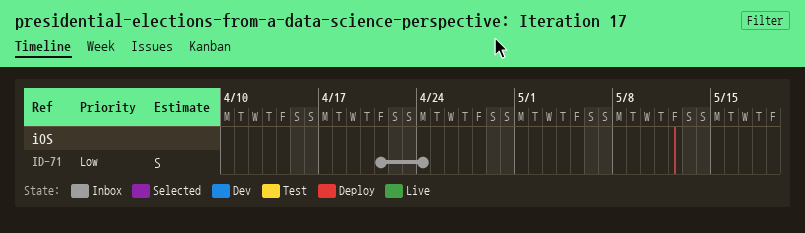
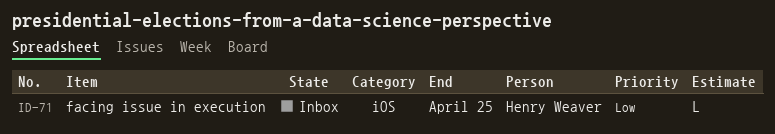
ID-71, estimate: S -> L
ID-71, due: Apr 24 -> Apr 25

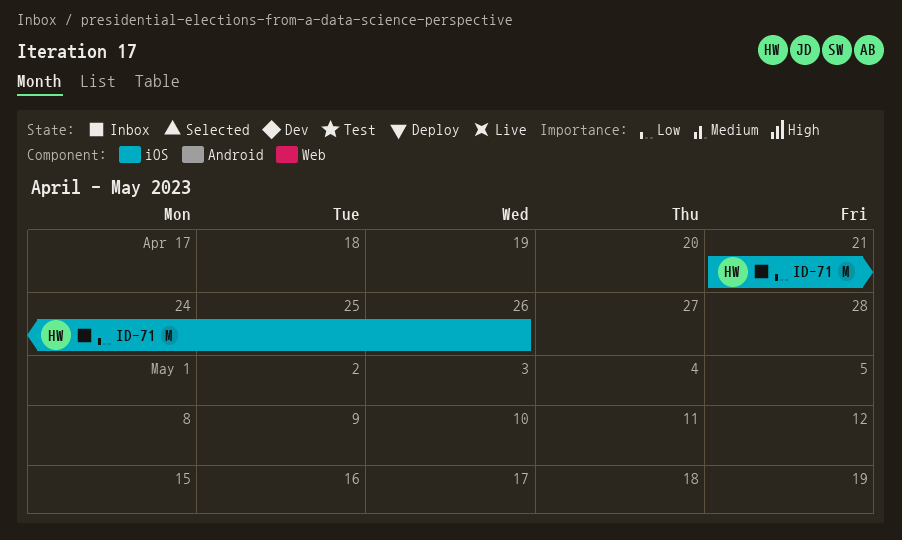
ID-71, estimate: L -> M
ID-71, due: Apr 25 -> Apr 26

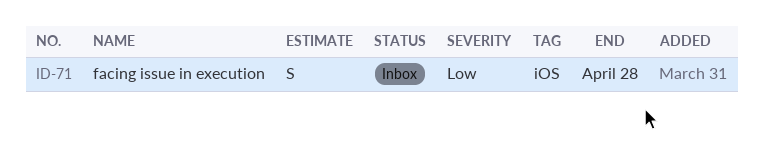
ID-71, estimate: M -> S
ID-71, due: Apr 26 -> Apr 28

